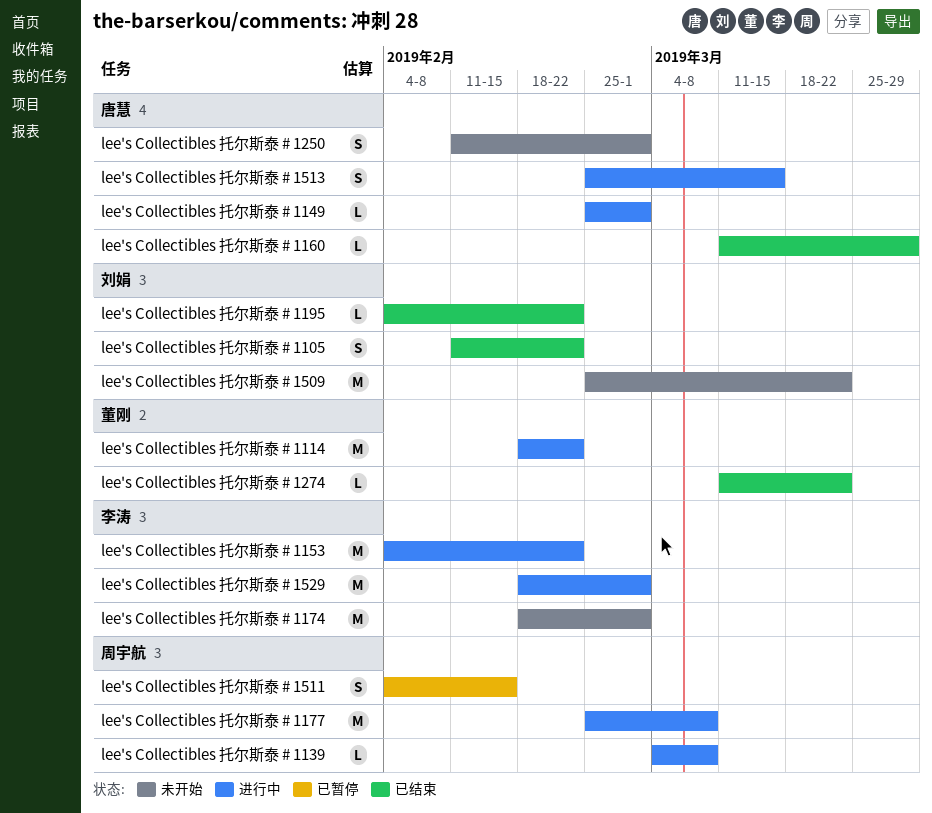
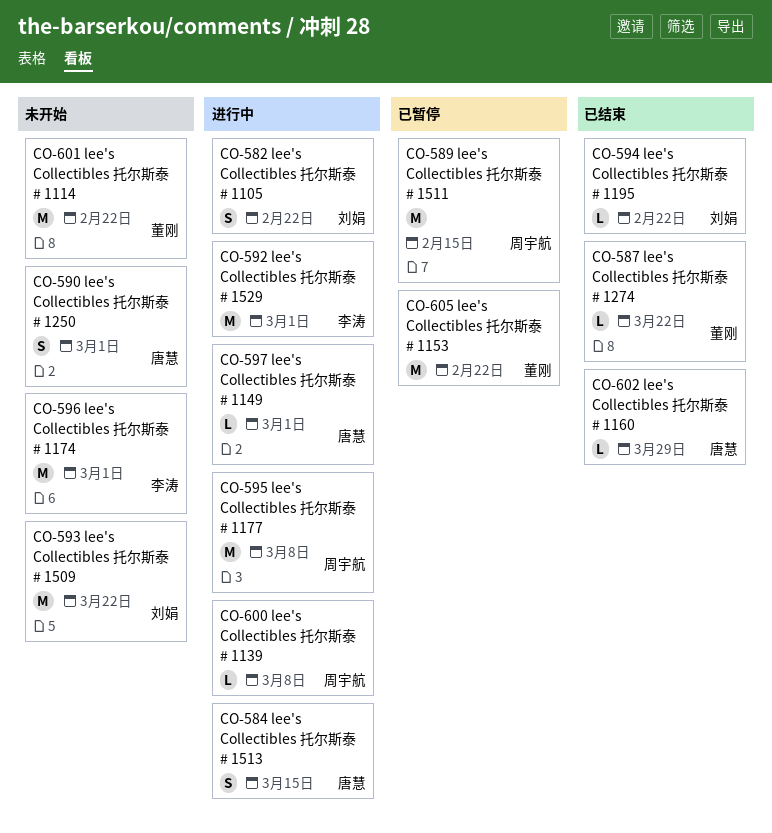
lee's Collectibles 托尔斯泰 # 1105, status: 已结束 -> 进行中
lee's Collectibles 托尔斯泰 # 1114, status: 进行中 -> 未开始
lee's Collectibles 托尔斯泰 # 1153, status: 进行中 -> 已暂停
lee's Collectibles 托尔斯泰 # 1153, owner: 李涛 -> 董刚
lee's Collectibles 托尔斯泰 # 1511, estimate: S -> M

